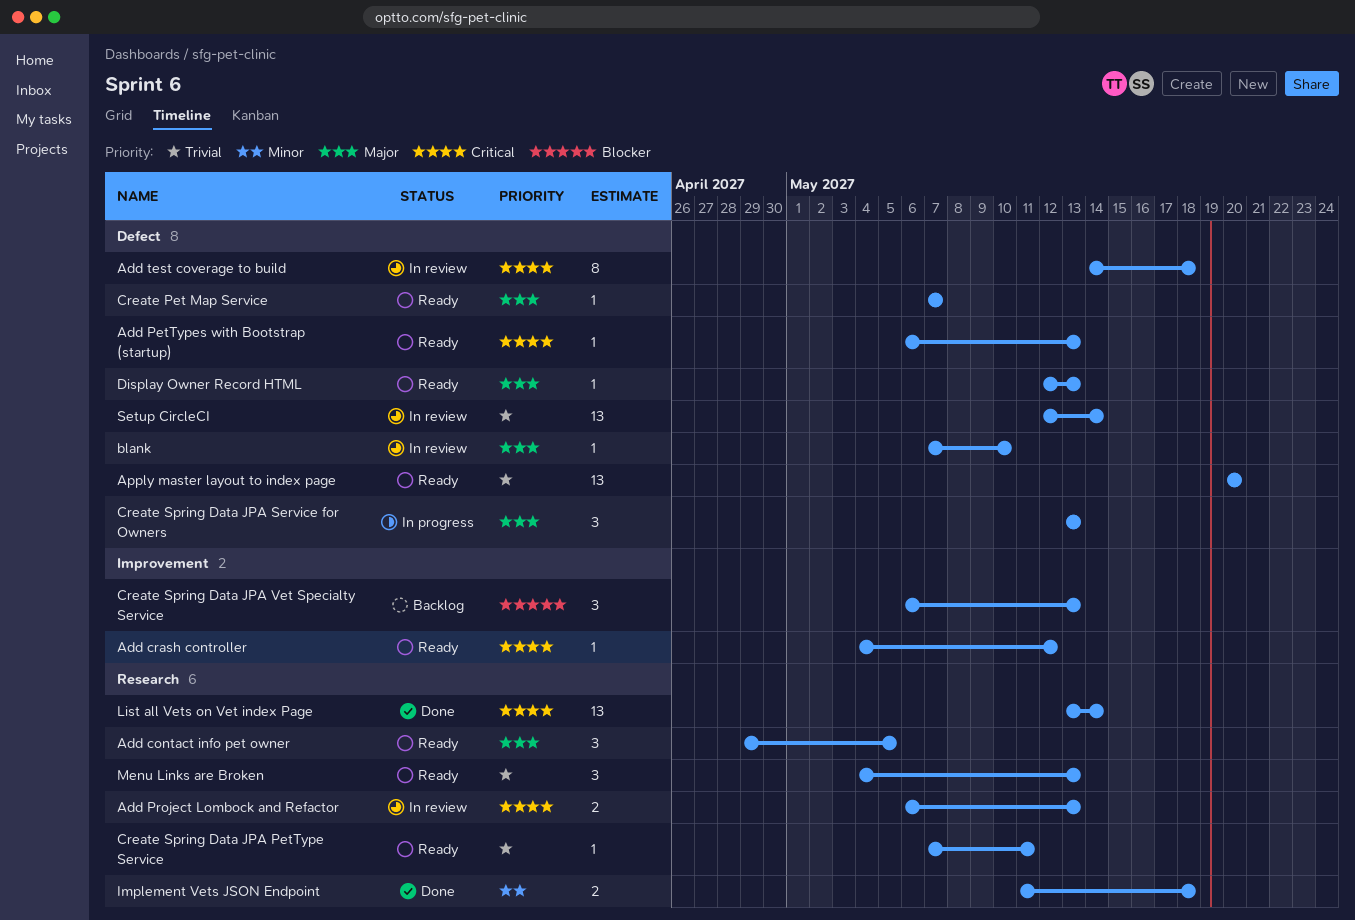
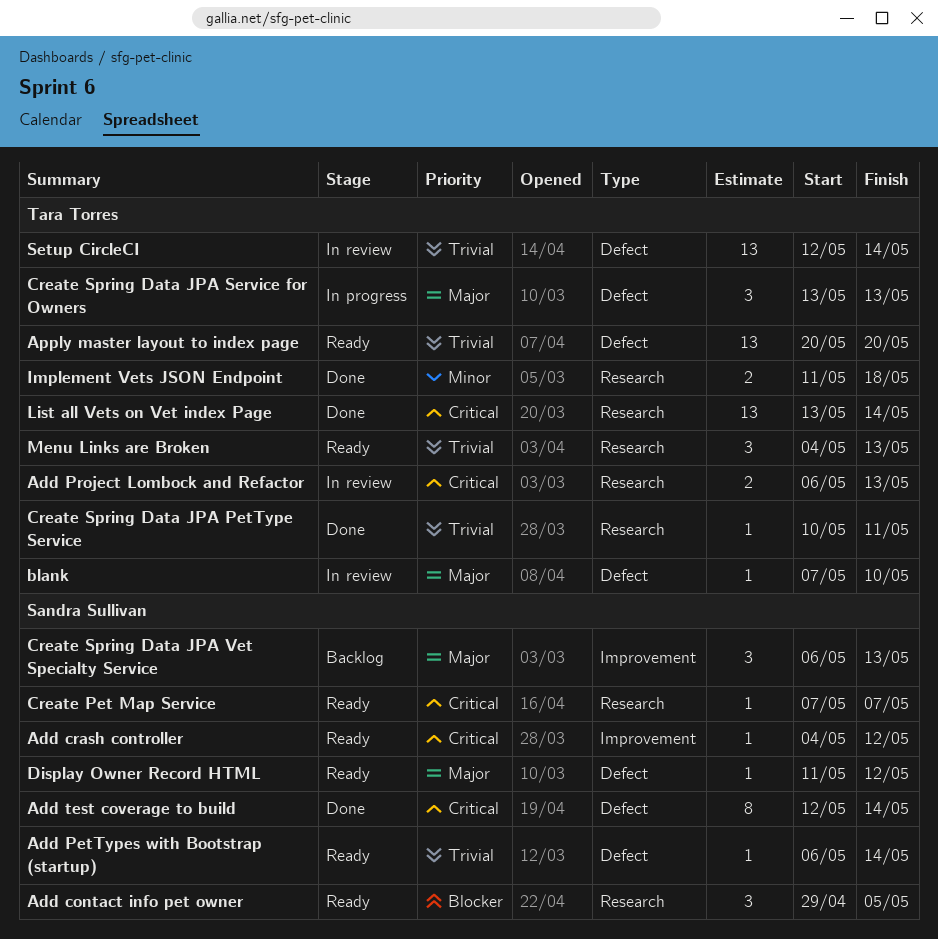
Add contact info pet owner, priority: Major -> Blocker
Add PetTypes with Bootstrap (startup), priority: Critical -> Trivial
Add PetTypes with Bootstrap (startup), due: May 13 -> May 14
Add test coverage to build, status: In review -> Done
Add test coverage to build, start: May 14 -> May 12
Add test coverage to build, due: May 18 -> May 14
Create Pet Map Service, priority: Major -> Critical
Create Pet Map Service, label: Defect -> Research
Create Spring Data JPA PetType Service, status: Ready -> Done
Create Spring Data JPA PetType Service, start: May 7 -> May 10
Create Spring Data JPA Vet Specialty Service, priority: Blocker -> Major
Display Owner Record HTML, start: May 12 -> May 11
Display Owner Record HTML, due: May 13 -> May 12

